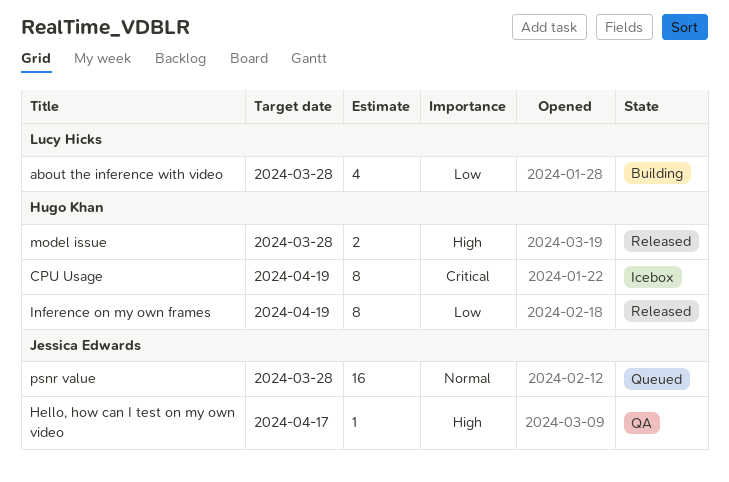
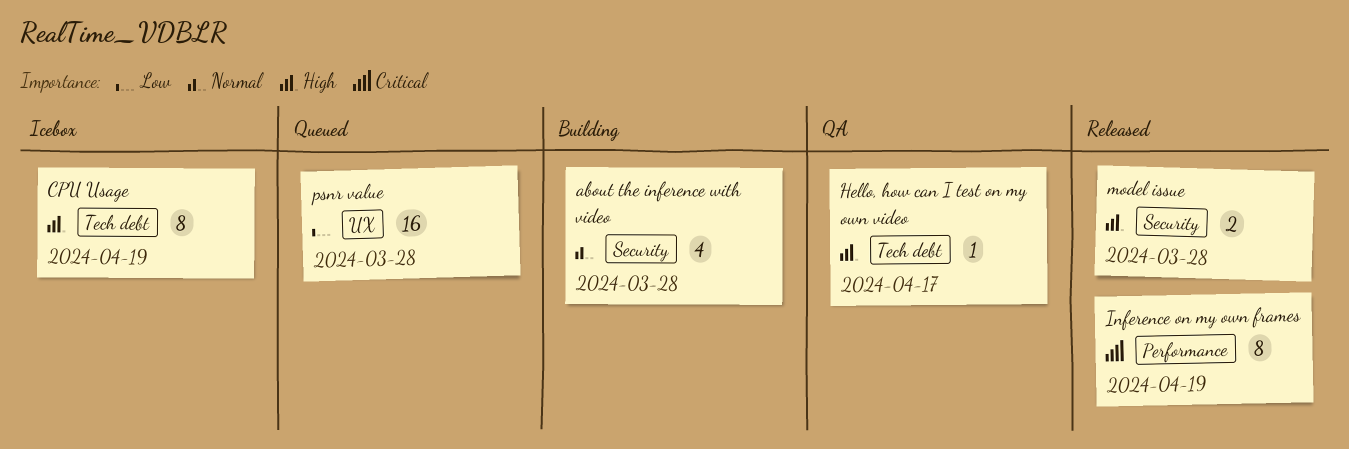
about the inference with video, priority: Low -> Normal
CPU Usage, priority: Critical -> High
Inference on my own frames, priority: Low -> Critical
psnr value, priority: Normal -> Low

